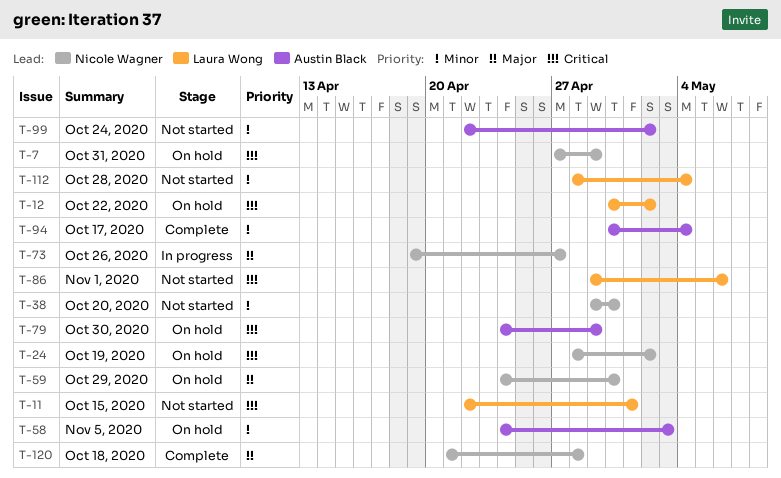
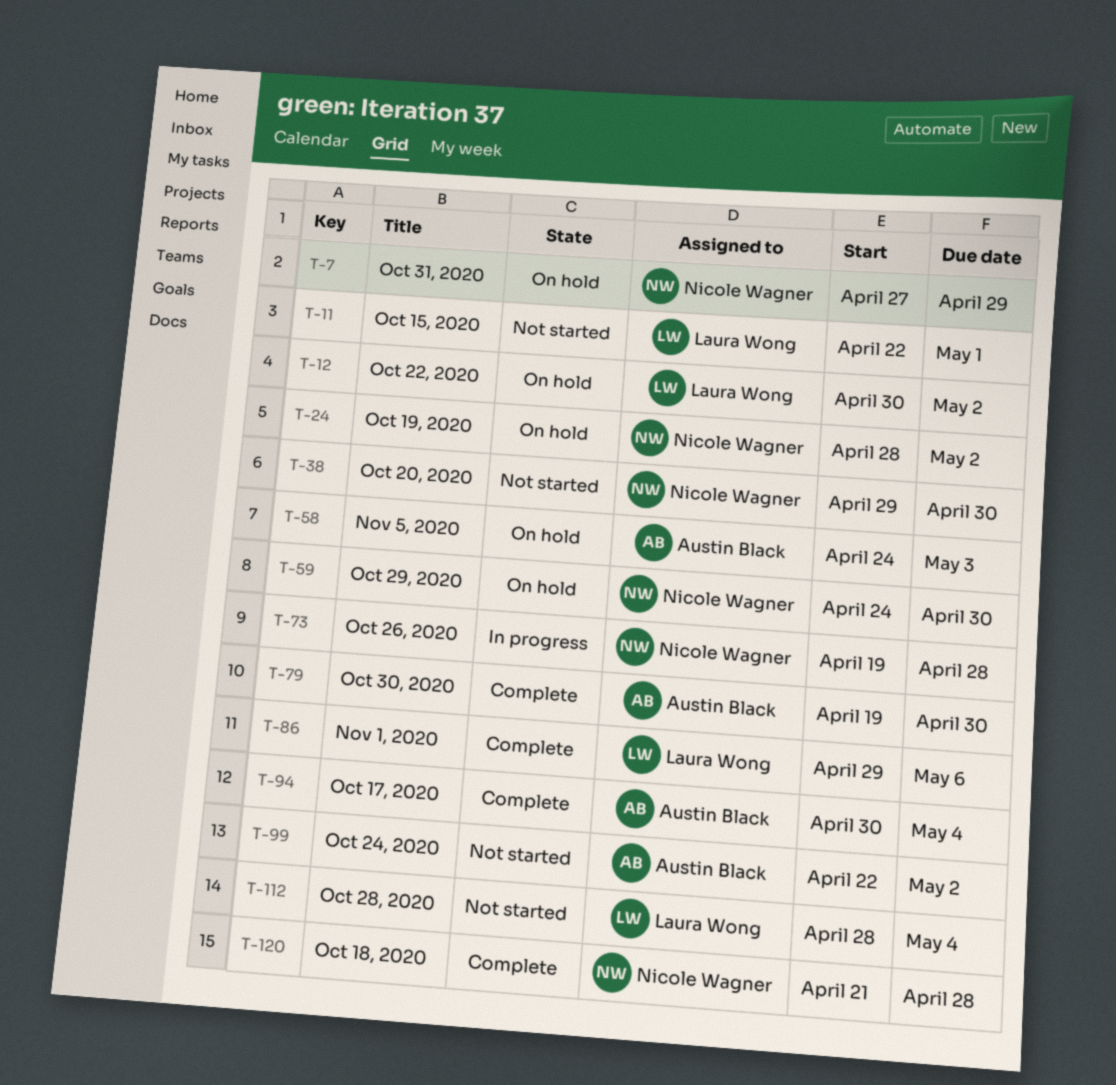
T-73, due: Apr 27 -> Apr 28
T-79, status: On hold -> Complete
T-79, start: Apr 24 -> Apr 19
T-79, due: Apr 29 -> Apr 30
T-86, status: Not started -> Complete

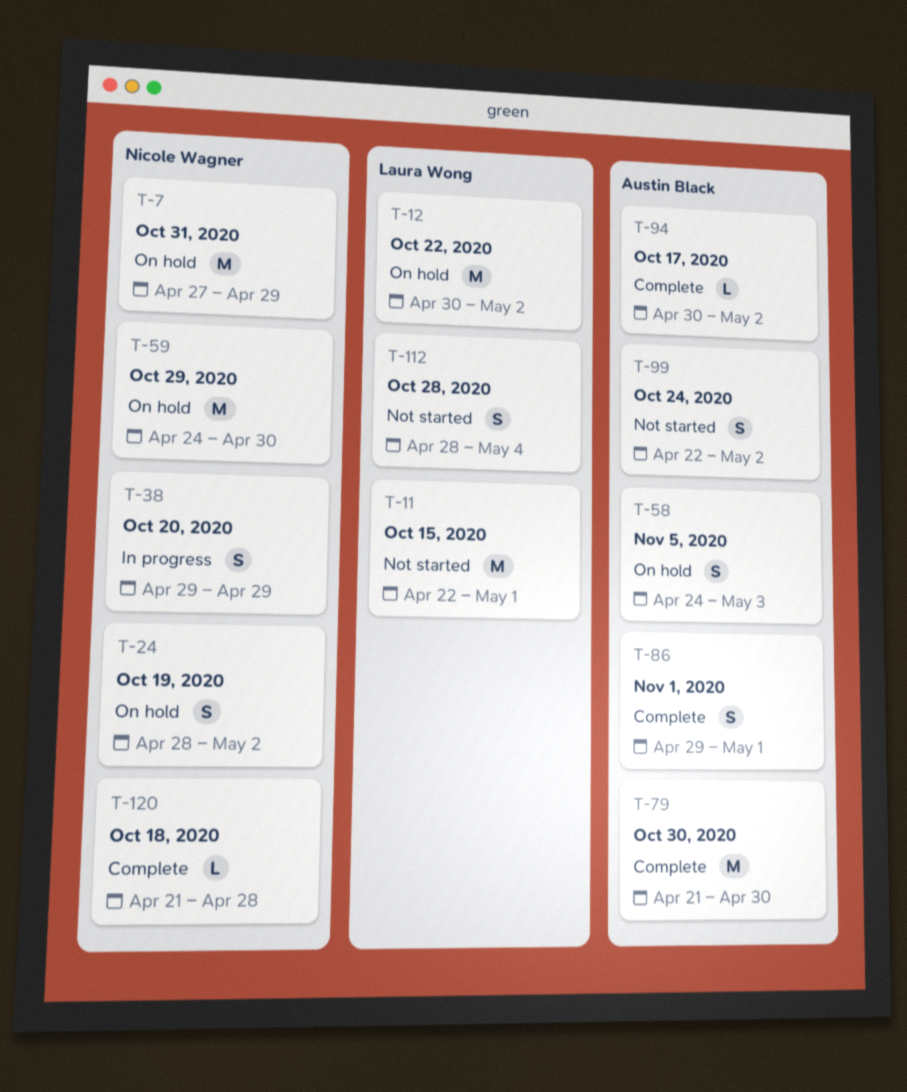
T-38, status: Not started -> In progress
T-38, due: Apr 30 -> Apr 29
T-73: present -> none
T-79, start: Apr 19 -> Apr 21
T-86, owner: Laura Wong -> Austin Black
T-86, due: May 6 -> May 1
T-94, due: May 4 -> May 2

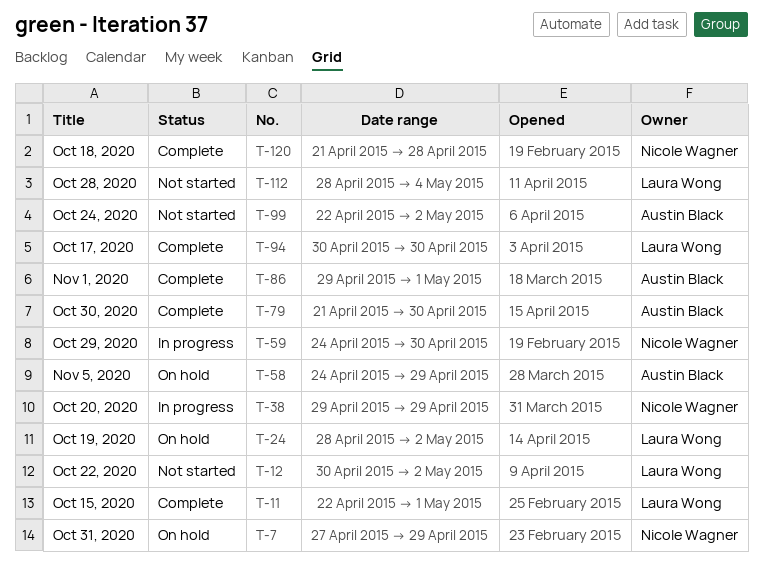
T-11, status: Not started -> Complete
T-12, status: On hold -> Not started
T-24, owner: Nicole Wagner -> Laura Wong
T-58, due: May 3 -> Apr 29
T-59, status: On hold -> In progress
T-94, owner: Austin Black -> Laura Wong
T-94, due: May 2 -> Apr 30

